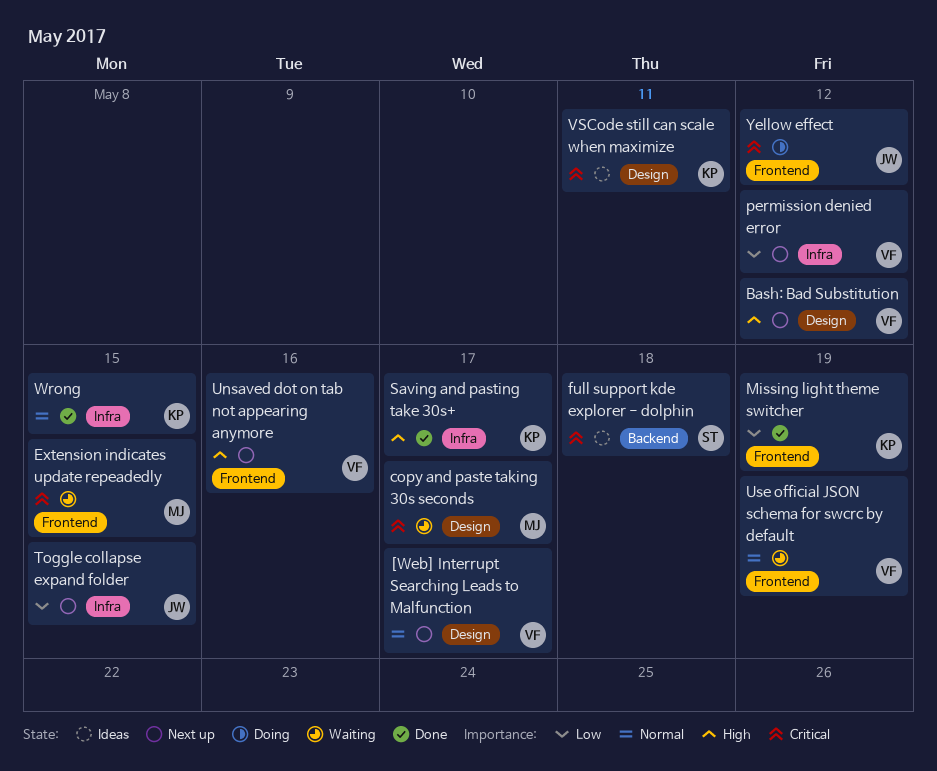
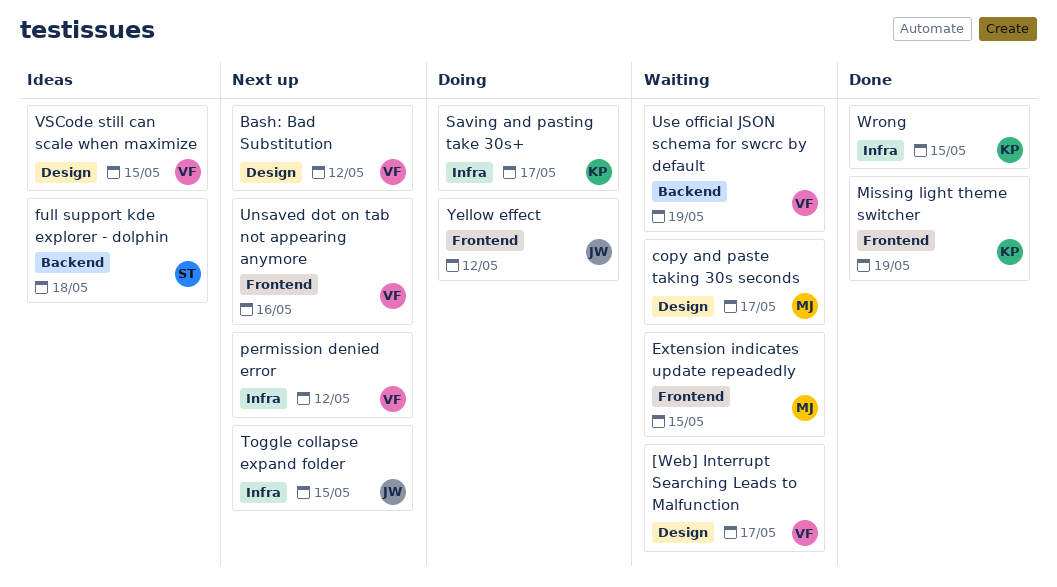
[Web] Interrupt Searching Leads to Malfunction, status: Next up -> Waiting
Saving and pasting take 30s+, status: Done -> Doing
Use official JSON schema for swcrc by default, label: Frontend -> Backend
VSCode still can scale when maximize, owner: KP -> VF
VSCode still can scale when maximize, due: May 11 -> May 15

